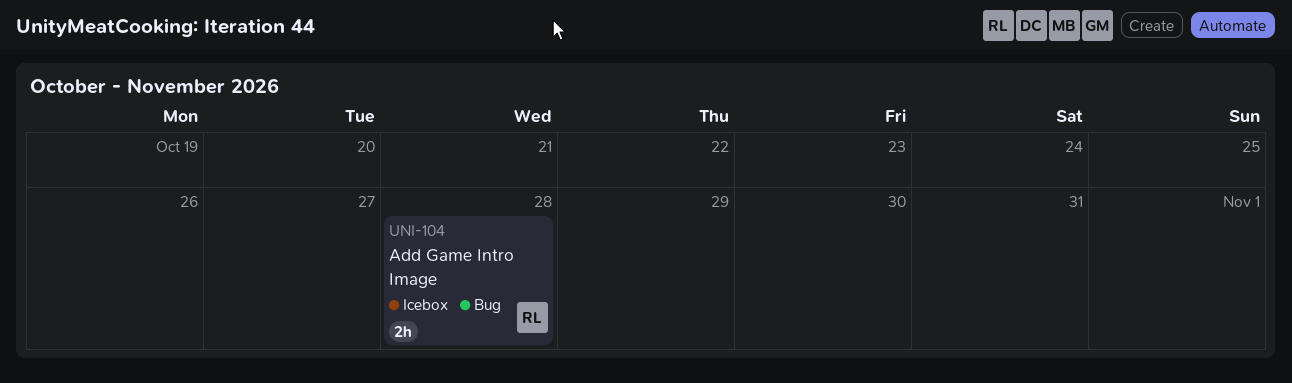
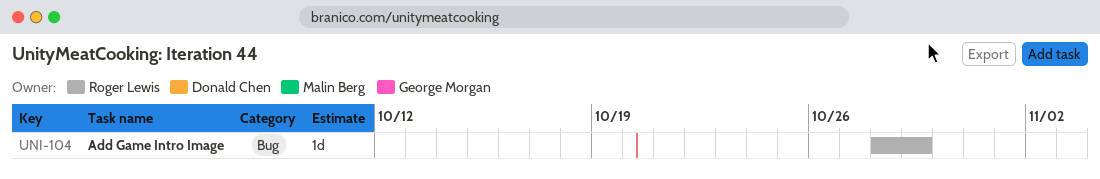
UNI-104, estimate: 2h -> 1d
UNI-104, due: Oct 28 -> Oct 29

